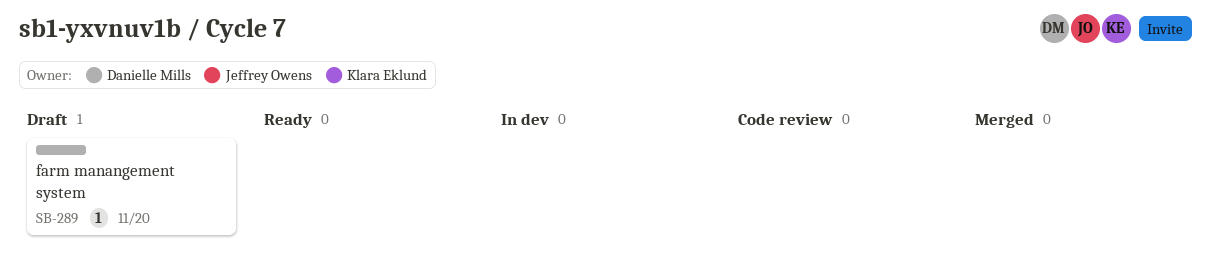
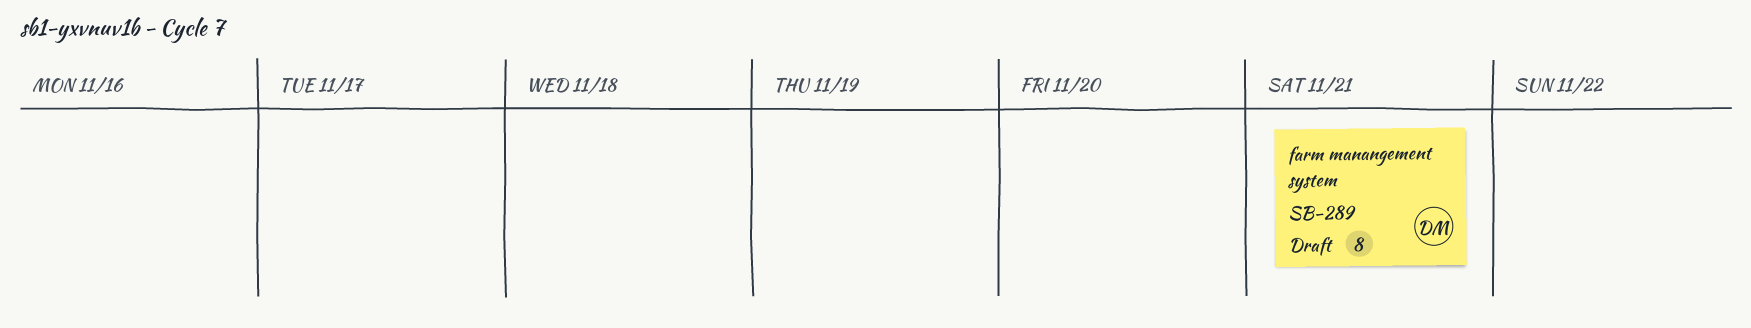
SB-289, estimate: 1 -> 8
SB-289, due: Nov 20 -> Nov 21

